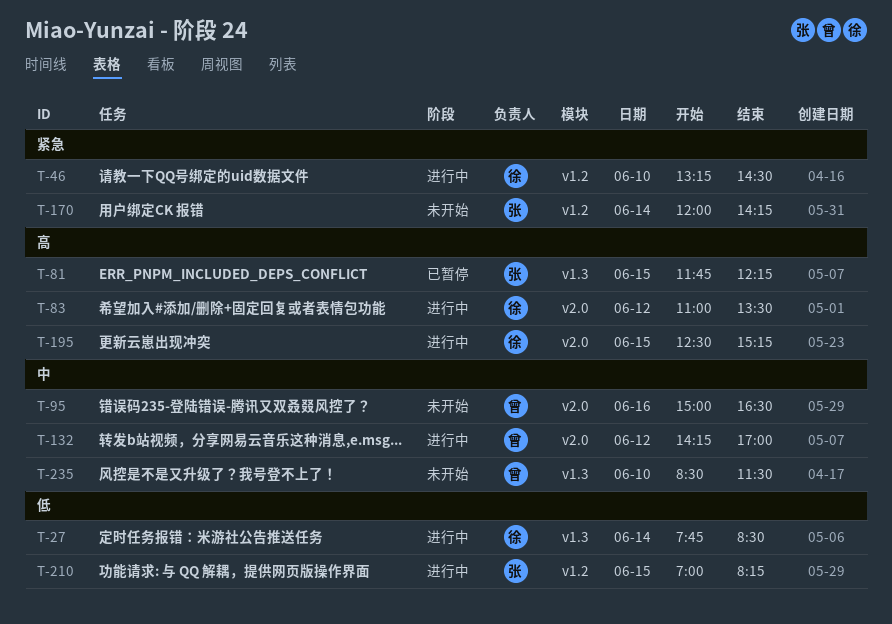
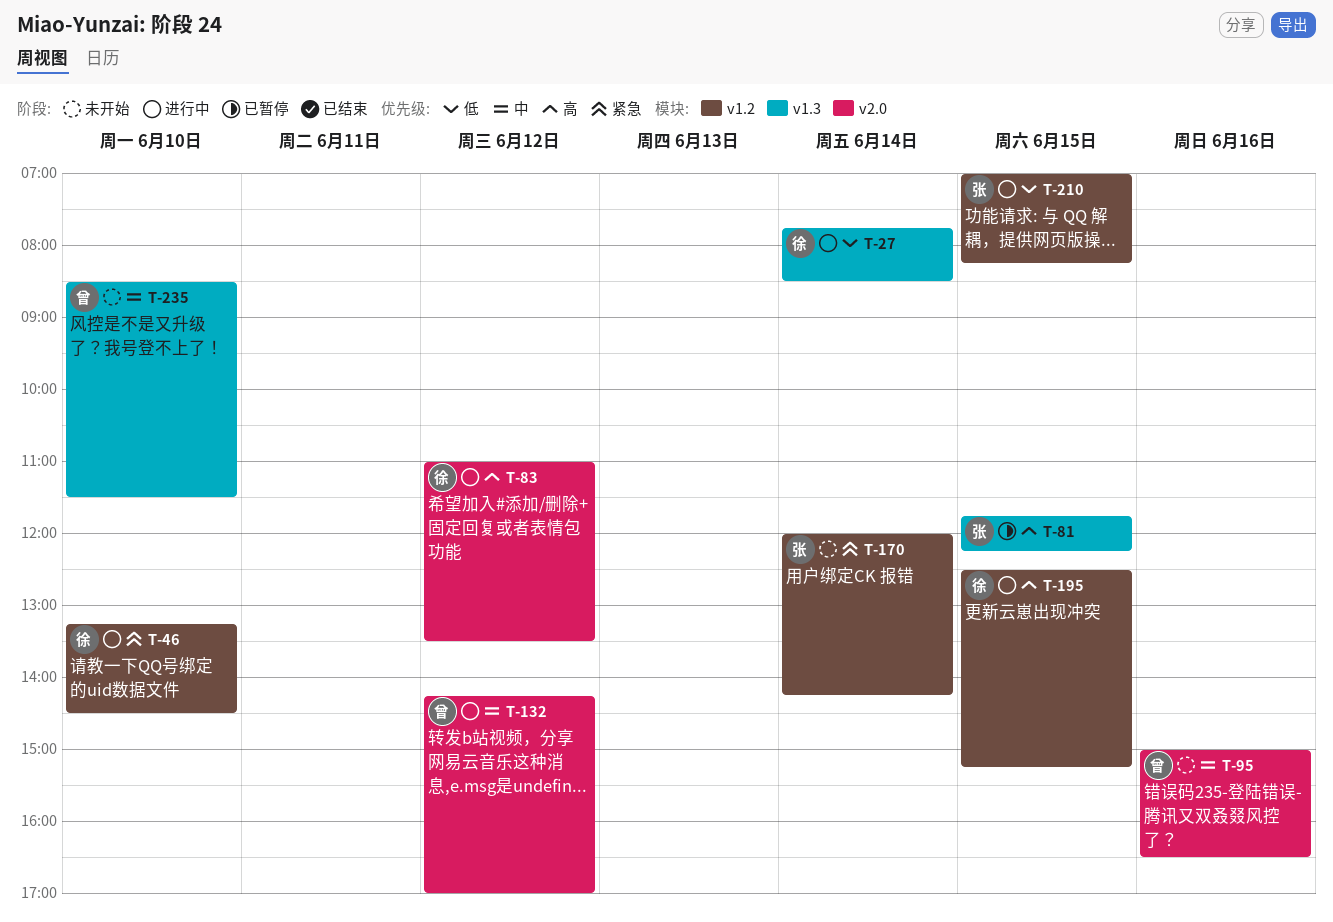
T-195, label: v2.0 -> v1.2

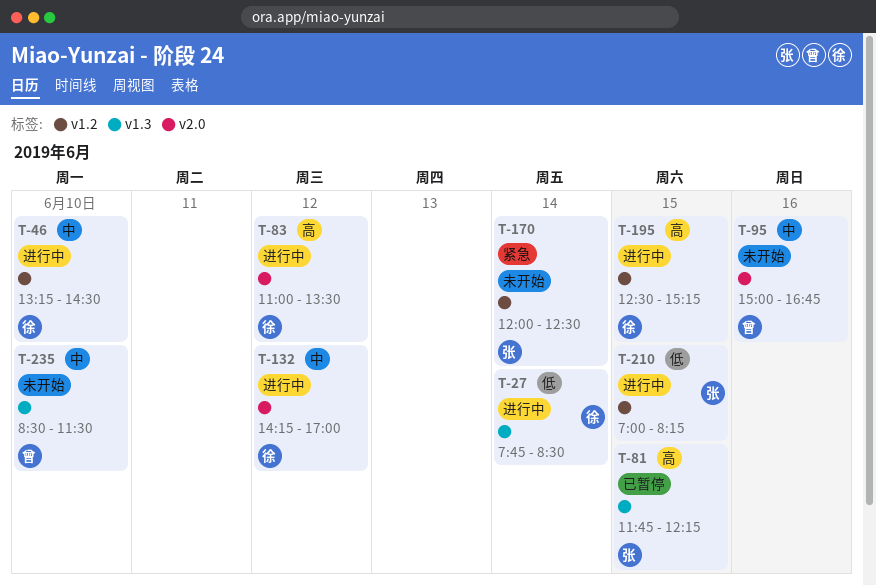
T-46, priority: 紧急 -> 中
T-95, ends: 16:30 -> 16:45
T-132, owner: 曾 -> 徐
T-170, ends: 14:15 -> 12:30

